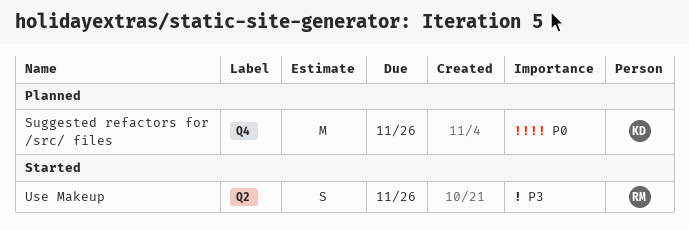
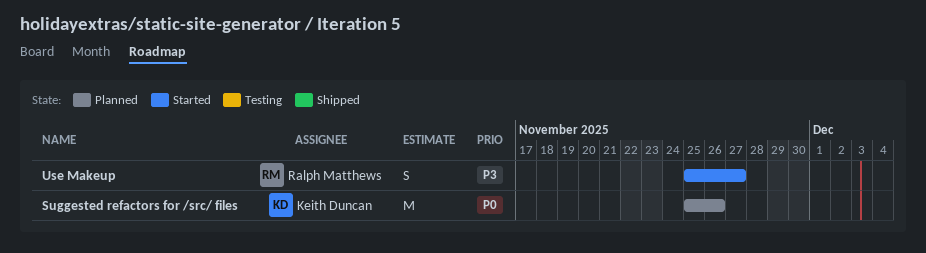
Use Makeup, due: Nov 26 -> Nov 27

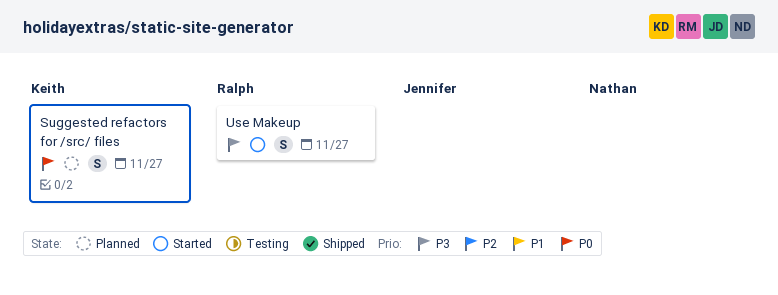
Suggested refactors for /src/ files, estimate: M -> S
Suggested refactors for /src/ files, due: Nov 26 -> Nov 27

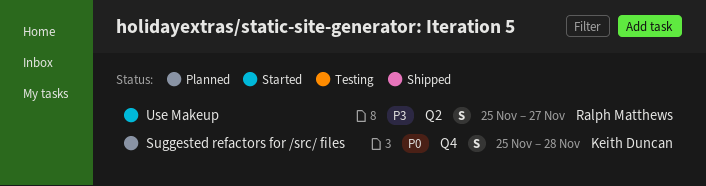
Suggested refactors for /src/ files, due: Nov 27 -> Nov 28

